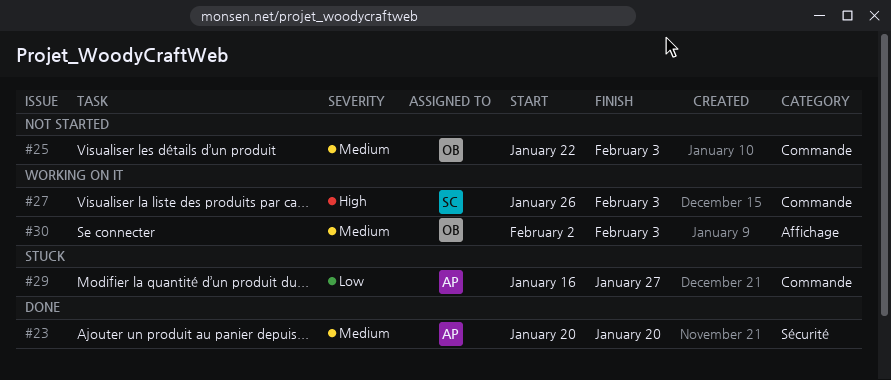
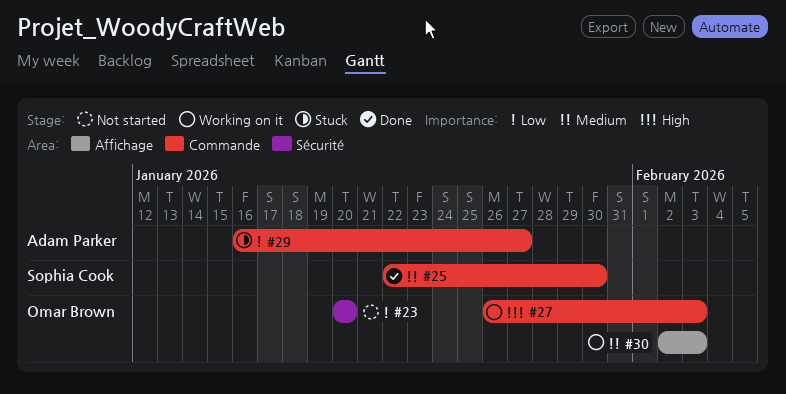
#23, status: Done -> Not started
#23, owner: Adam Parker -> Omar Brown
#23, priority: Medium -> Low
#25, status: Not started -> Done
#25, owner: Omar Brown -> Sophia Cook
#25, due: Feb 3 -> Jan 30
#27, owner: Sophia Cook -> Omar Brown

